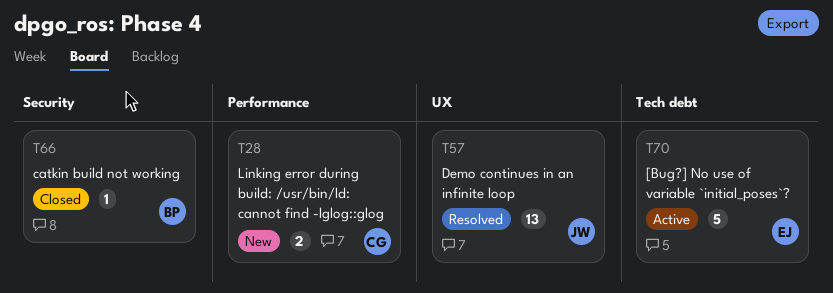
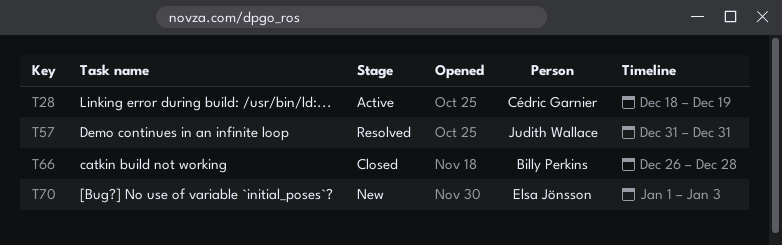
T28, status: New -> Active
T70, status: Active -> New

